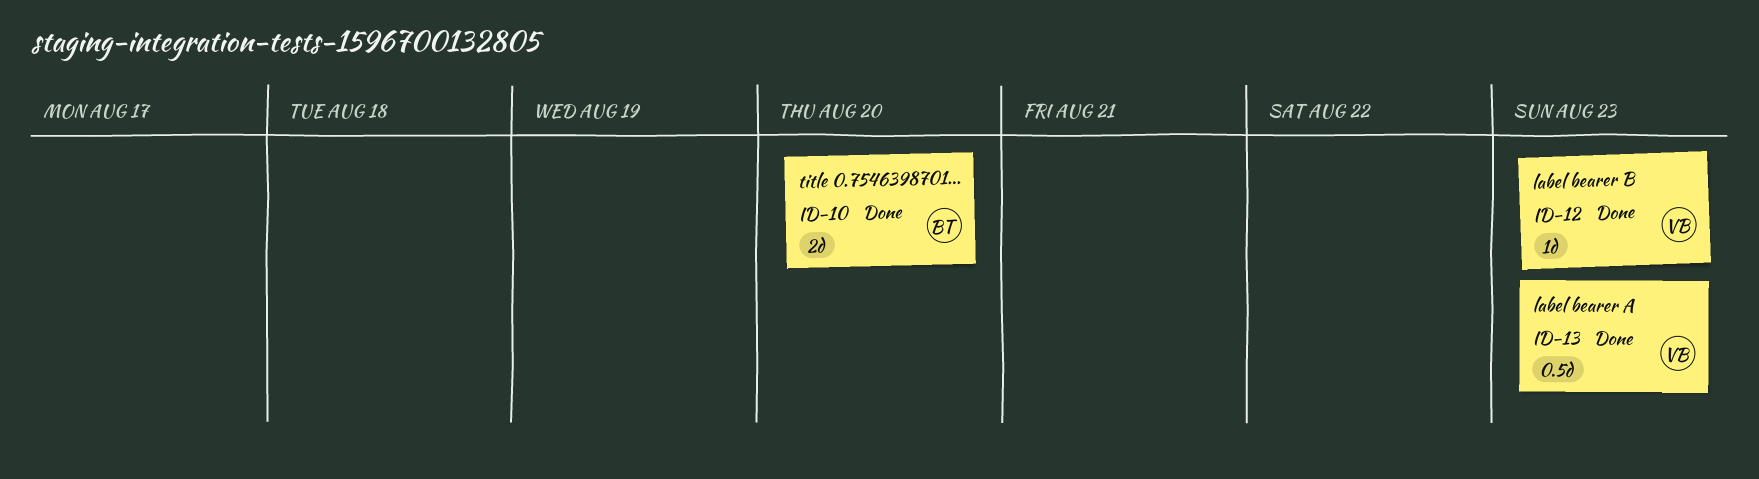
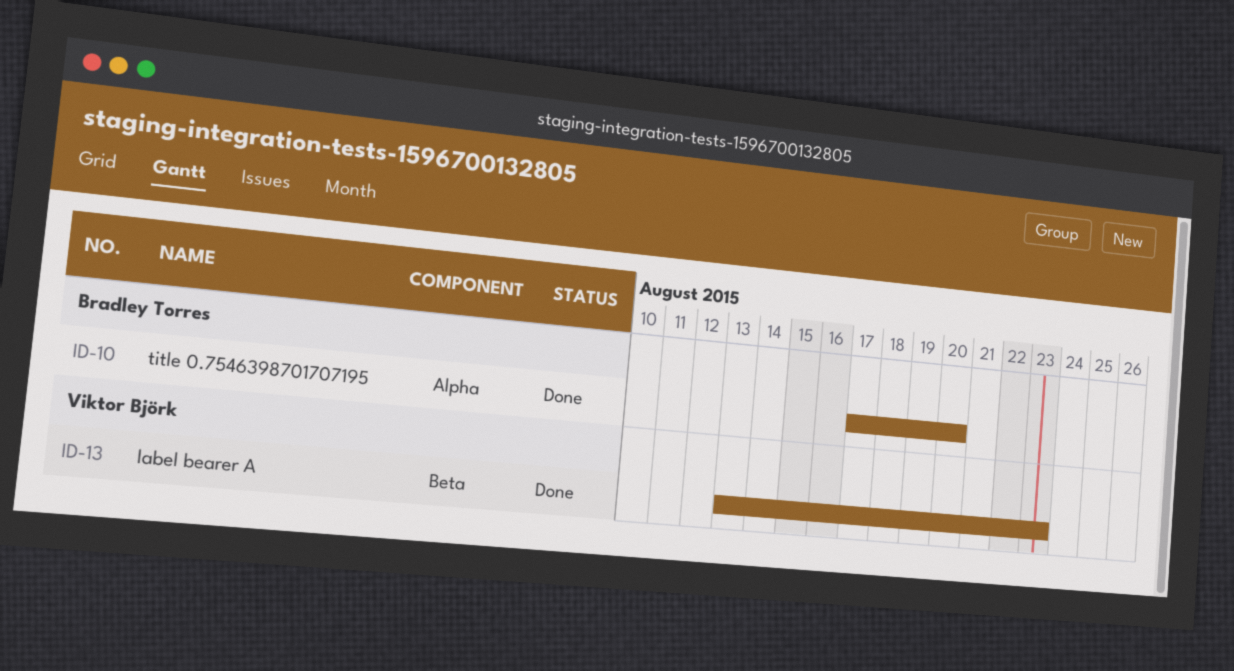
ID-12: present -> none

